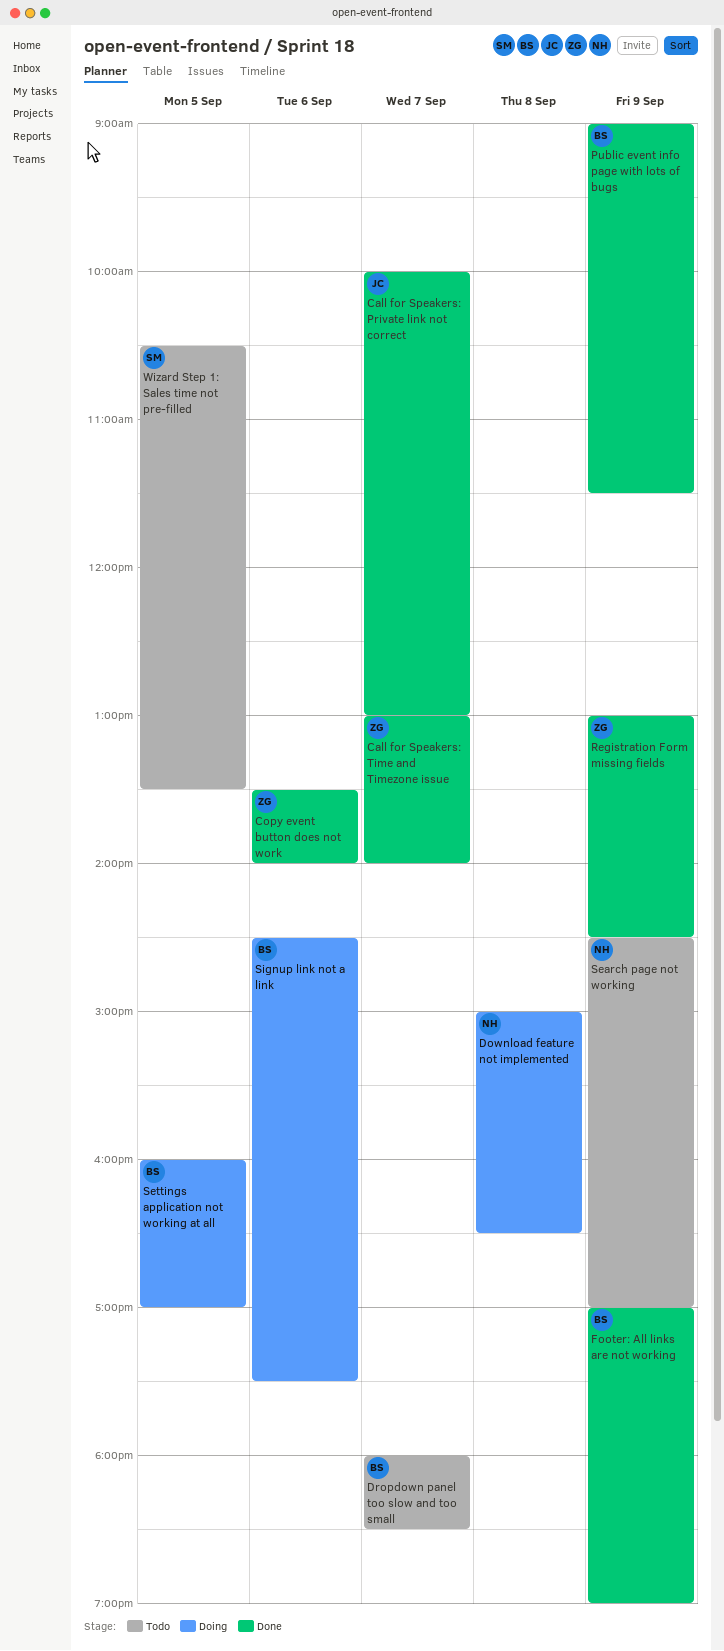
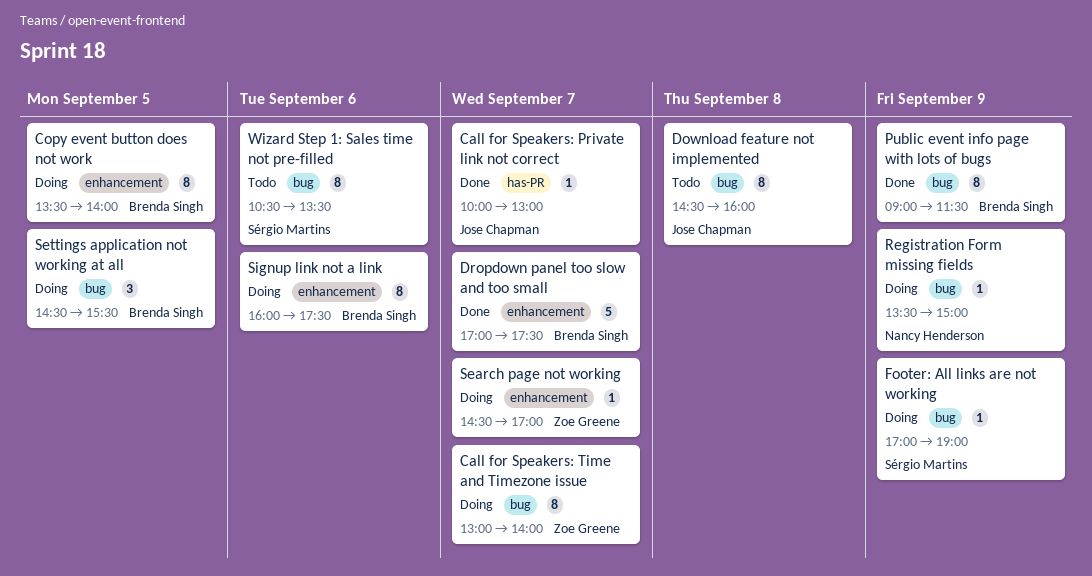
Call for Speakers: Time and Timezone issue, status: Done -> Doing
Copy event button does not work, status: Done -> Doing
Copy event button does not work, owner: Zoe Greene -> Brenda Singh
Copy event button does not work, day: Sep 6 -> Sep 5
Download feature not implemented, status: Doing -> Todo
Download feature not implemented, owner: Nancy Henderson -> Jose Chapman
Download feature not implemented, begins: 15:00 -> 14:30
Download feature not implemented, ends: 16:30 -> 16:00
Dropdown panel too slow and too small, status: Todo -> Done
Dropdown panel too slow and too small, begins: 18:00 -> 17:00
Dropdown panel too slow and too small, ends: 18:30 -> 17:30
Footer: All links are not working, status: Done -> Doing
Footer: All links are not working, owner: Brenda Singh -> Sérgio Martins
Registration Form missing fields, status: Done -> Doing
Registration Form missing fields, owner: Zoe Greene -> Nancy Henderson
Registration Form missing fields, begins: 13:00 -> 13:30
Registration Form missing fields, ends: 14:30 -> 15:00
Search page not working, status: Todo -> Doing
Search page not working, owner: Nancy Henderson -> Zoe Greene
Search page not working, day: Sep 9 -> Sep 7
Settings application not working at all, begins: 16:00 -> 14:30
Settings application not working at all, ends: 17:00 -> 15:30
Signup link not a link, begins: 14:30 -> 16:00
Wizard Step 1: Sales time not pre-filled, day: Sep 5 -> Sep 6

